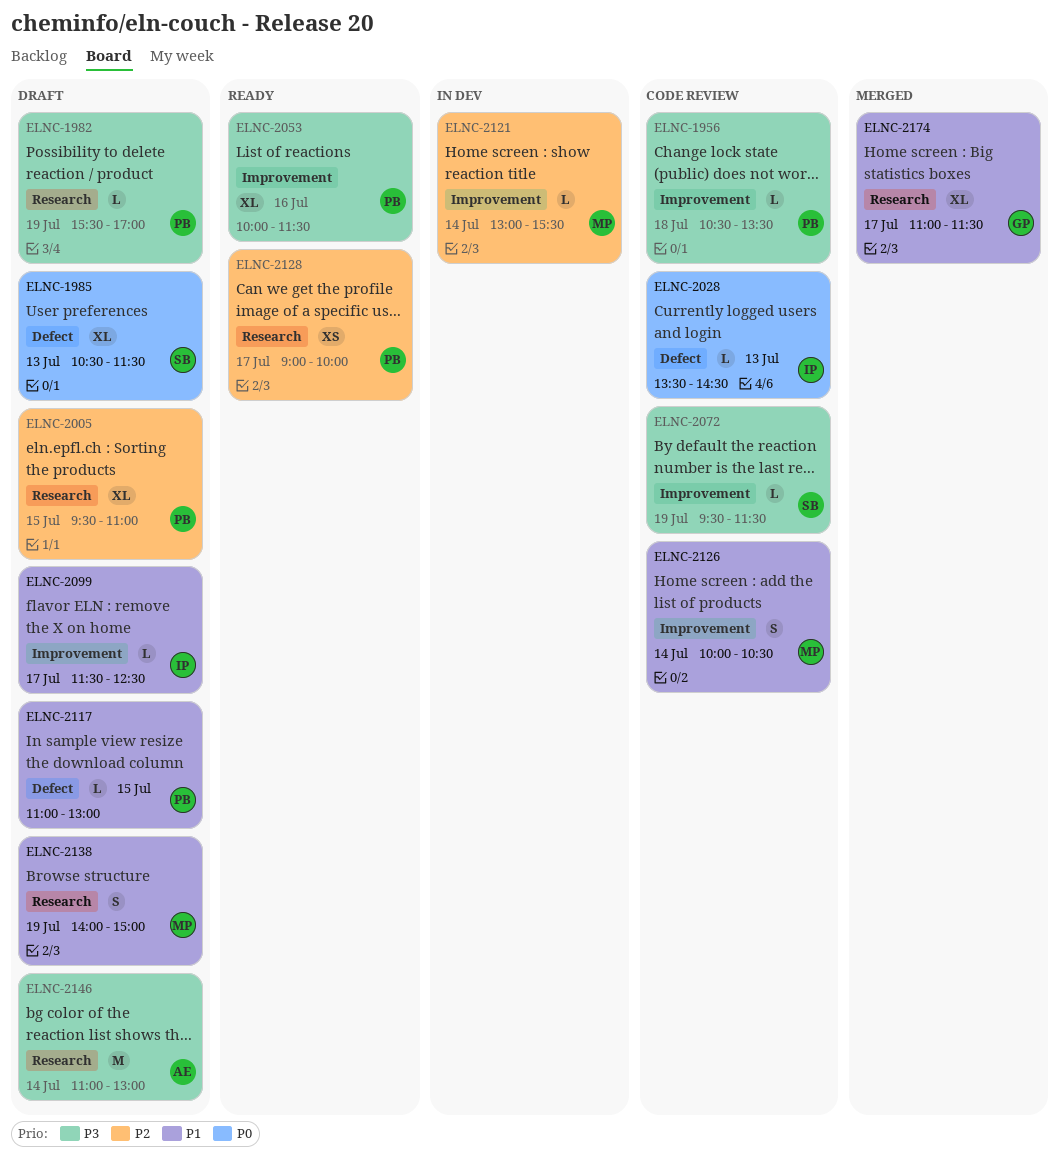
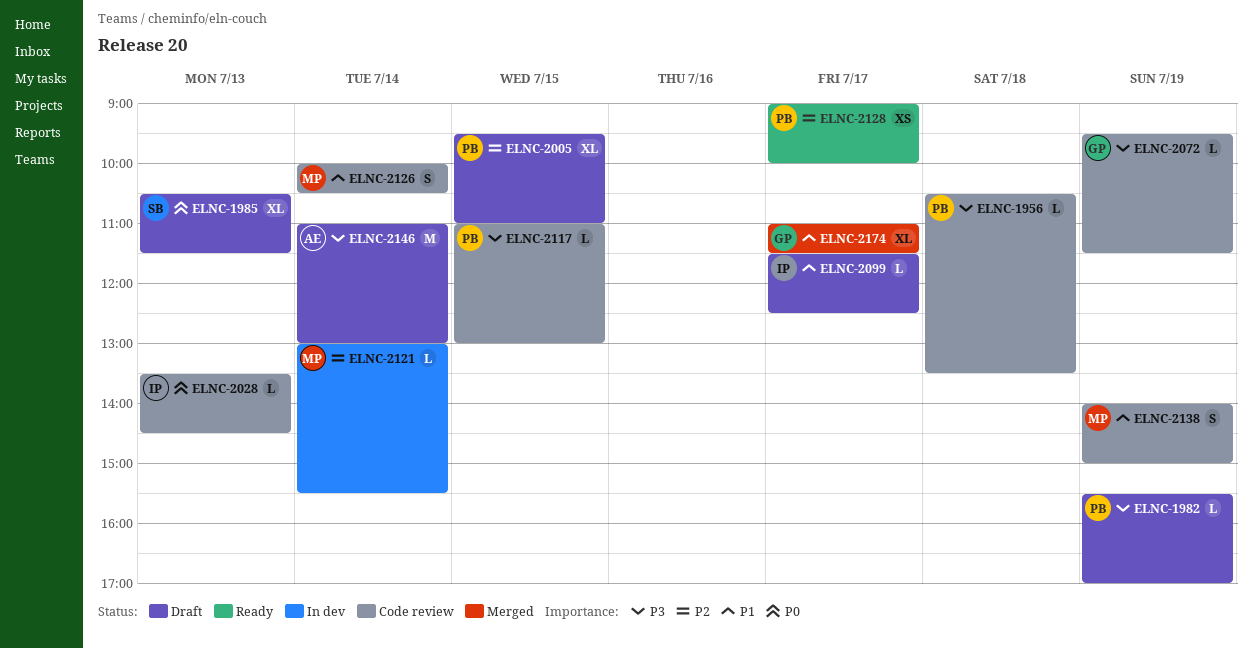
ELNC-2053: present -> none
ELNC-2072, owner: SB -> GP
ELNC-2117, status: Draft -> Code review
ELNC-2117, priority: P1 -> P3
ELNC-2138, status: Draft -> Code review

